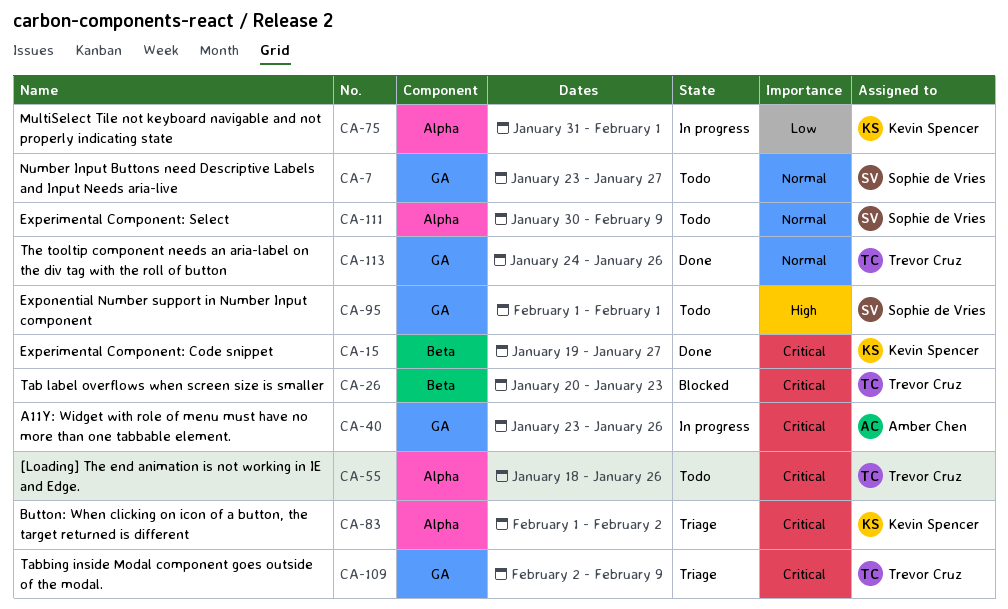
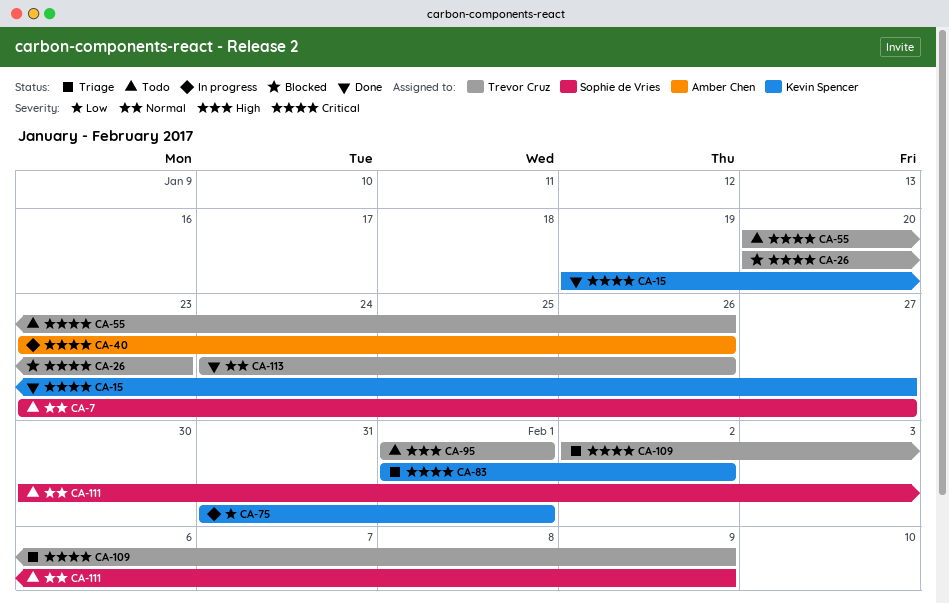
CA-55, start: Jan 18 -> Jan 20
CA-95, owner: Sophie de Vries -> Trevor Cruz

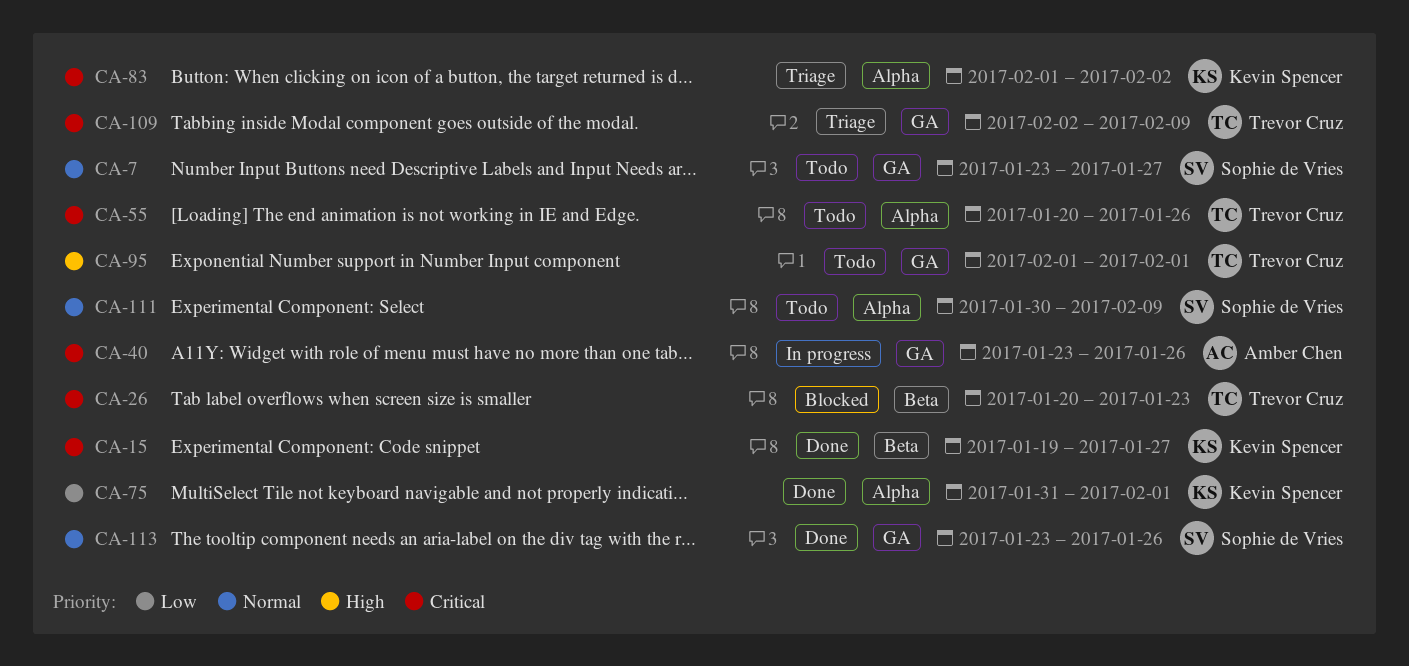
CA-75, status: In progress -> Done
CA-113, owner: Trevor Cruz -> Sophie de Vries
CA-113, start: Jan 24 -> Jan 23

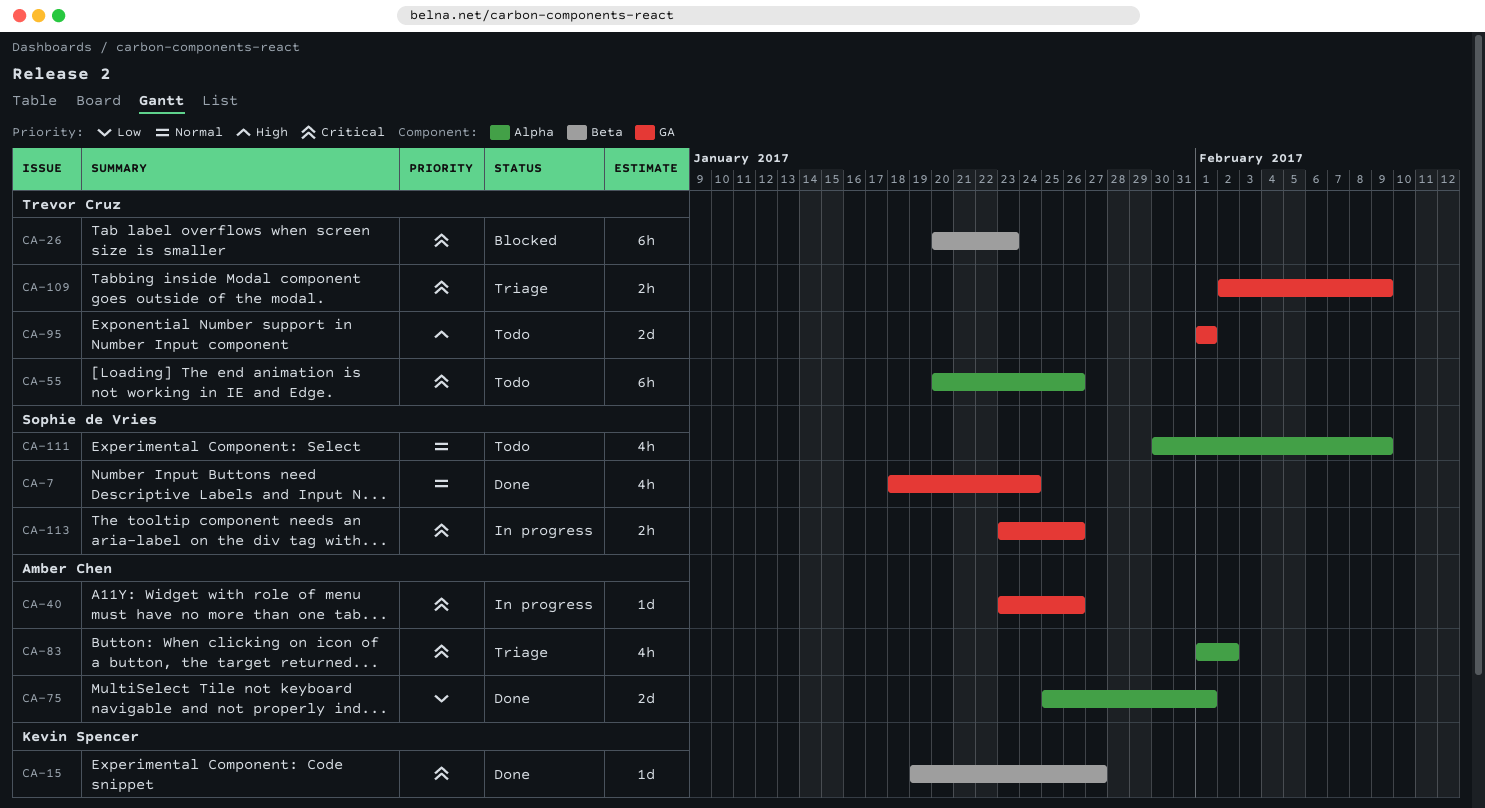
CA-7, status: Todo -> Done
CA-7, start: Jan 23 -> Jan 18
CA-7, due: Jan 27 -> Jan 24
CA-75, owner: Kevin Spencer -> Amber Chen
CA-75, start: Jan 31 -> Jan 25
CA-83, owner: Kevin Spencer -> Amber Chen
CA-113, status: Done -> In progress
CA-113, priority: Normal -> Critical

